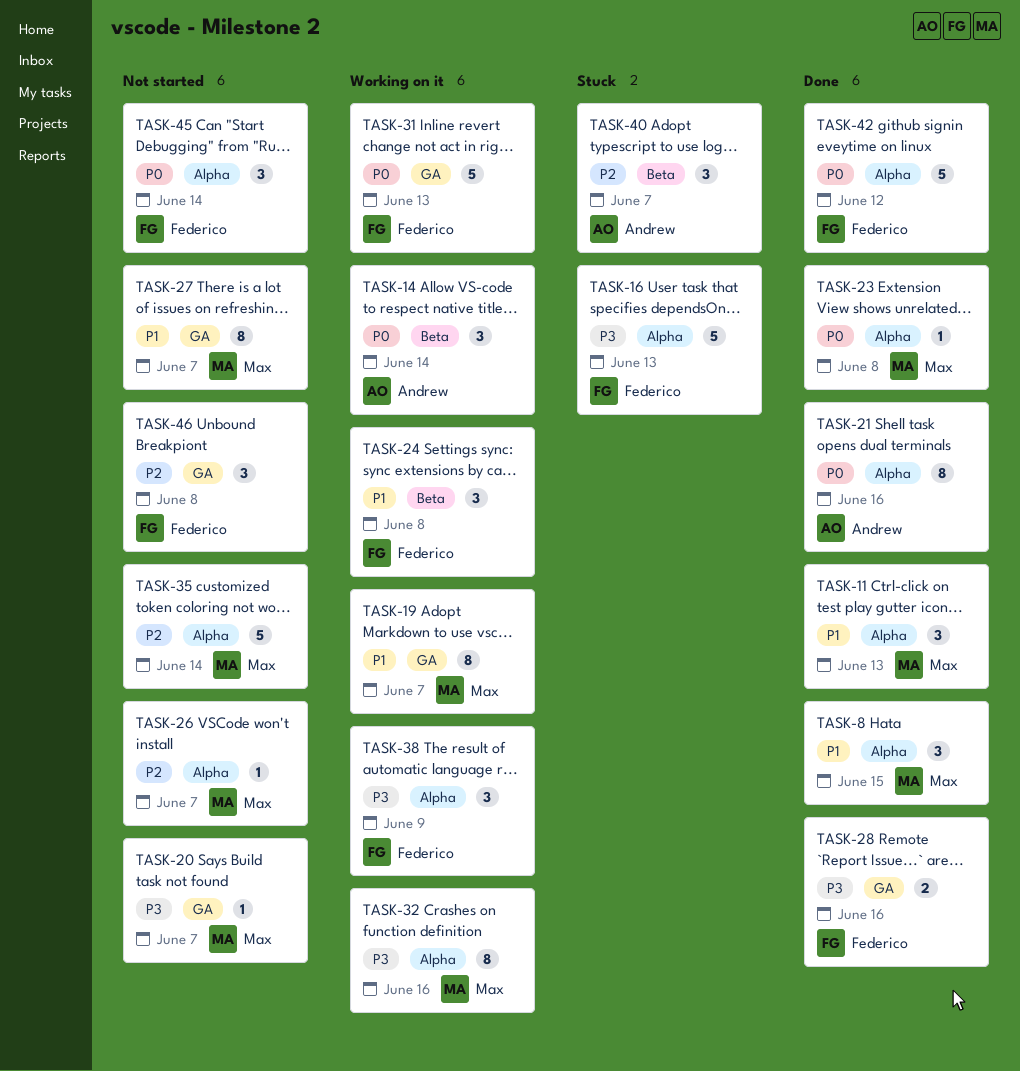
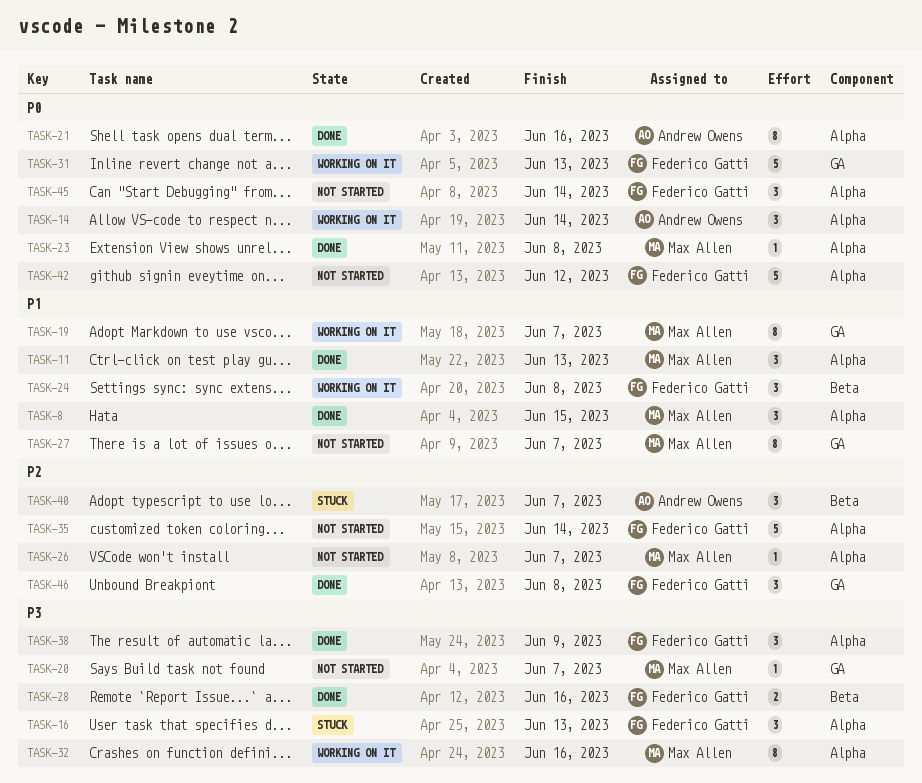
TASK-14, label: Beta -> Alpha
TASK-16, estimate: 5 -> 3
TASK-28, label: GA -> Beta
TASK-35, owner: Max Allen -> Federico Gatti
TASK-38, status: Working on it -> Done
TASK-42, status: Done -> Not started
TASK-46, status: Not started -> Done

